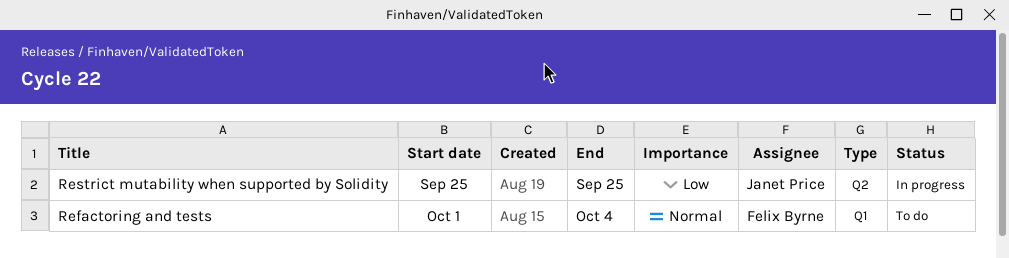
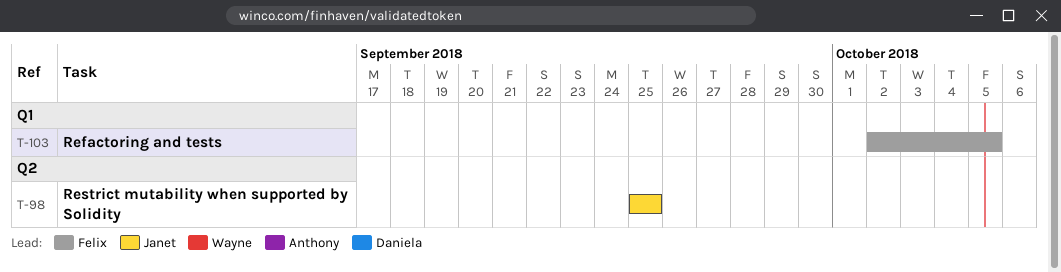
Refactoring and tests, start: Oct 1 -> Oct 2
Refactoring and tests, due: Oct 4 -> Oct 5

